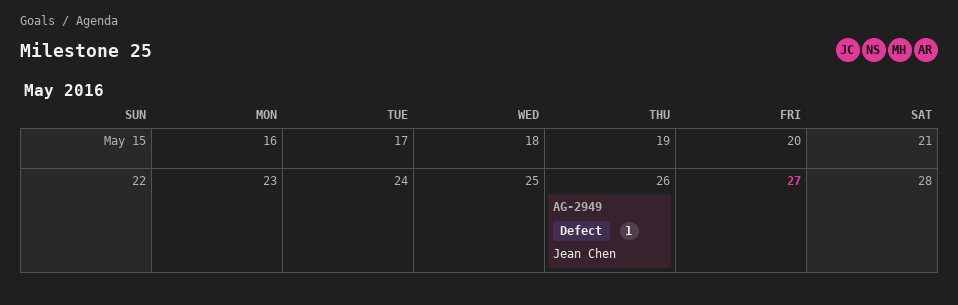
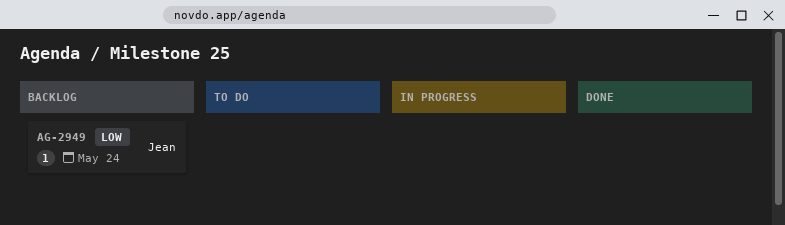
AG-2949, due: May 26 -> May 24

